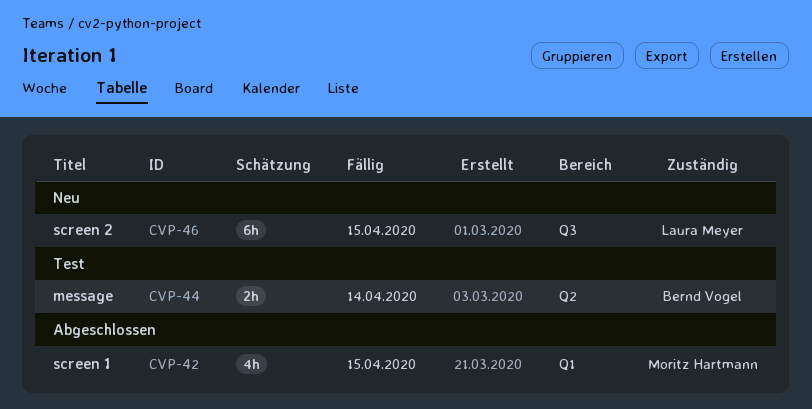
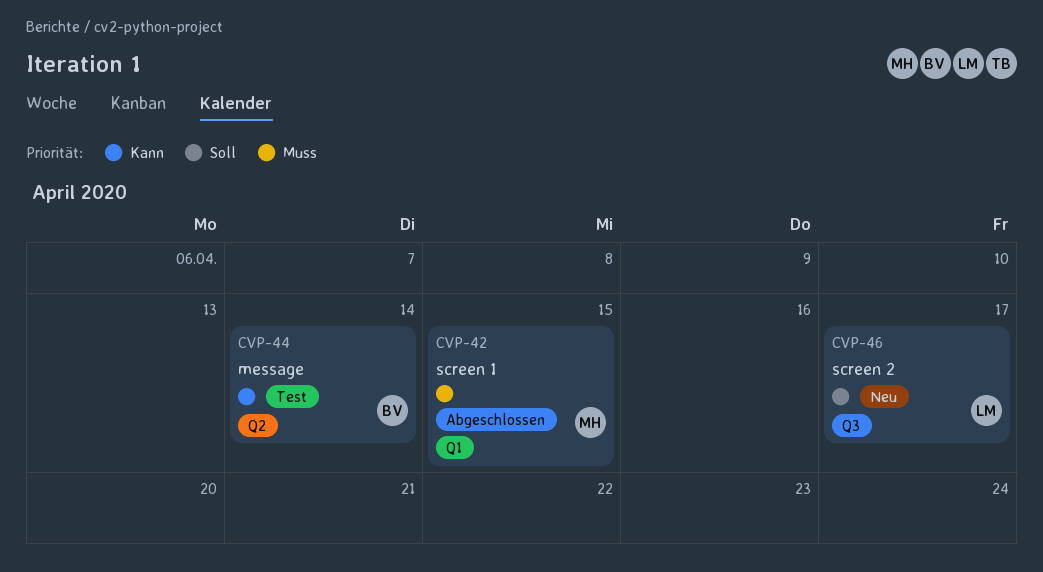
CVP-46, due: Apr 15 -> Apr 17

